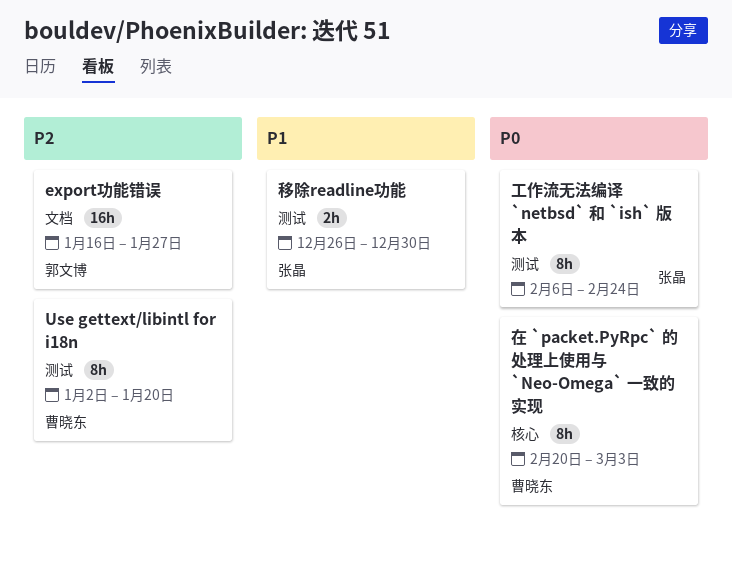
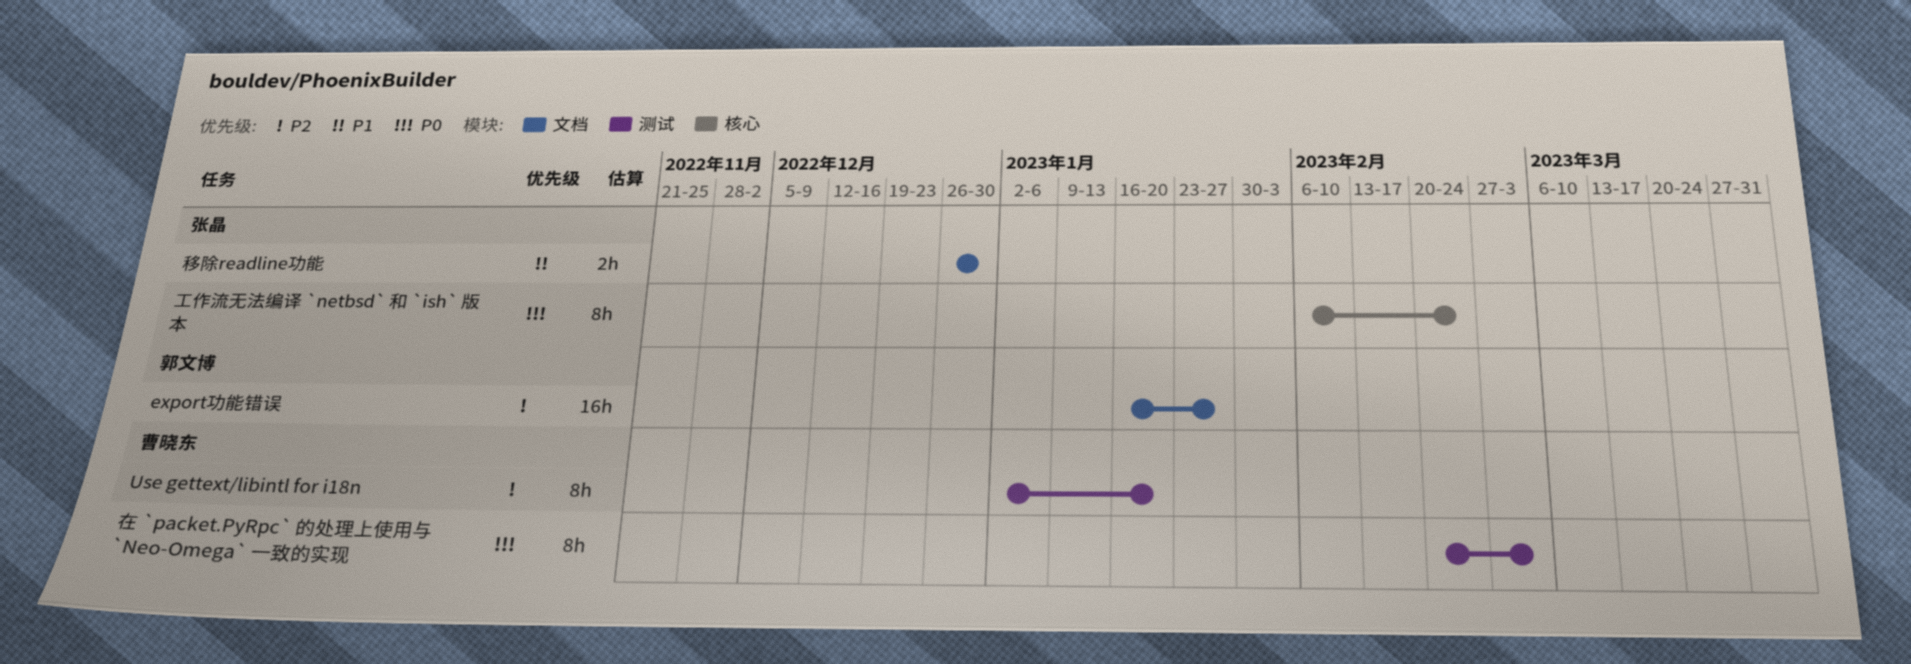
在 `packet.PyRpc` 的处理上使用与 `Neo-Omega` 一致的实现, label: 核心 -> 测试
工作流无法编译 `netbsd` 和 `ish` 版本, label: 测试 -> 核心
移除readline功能, label: 测试 -> 文档

